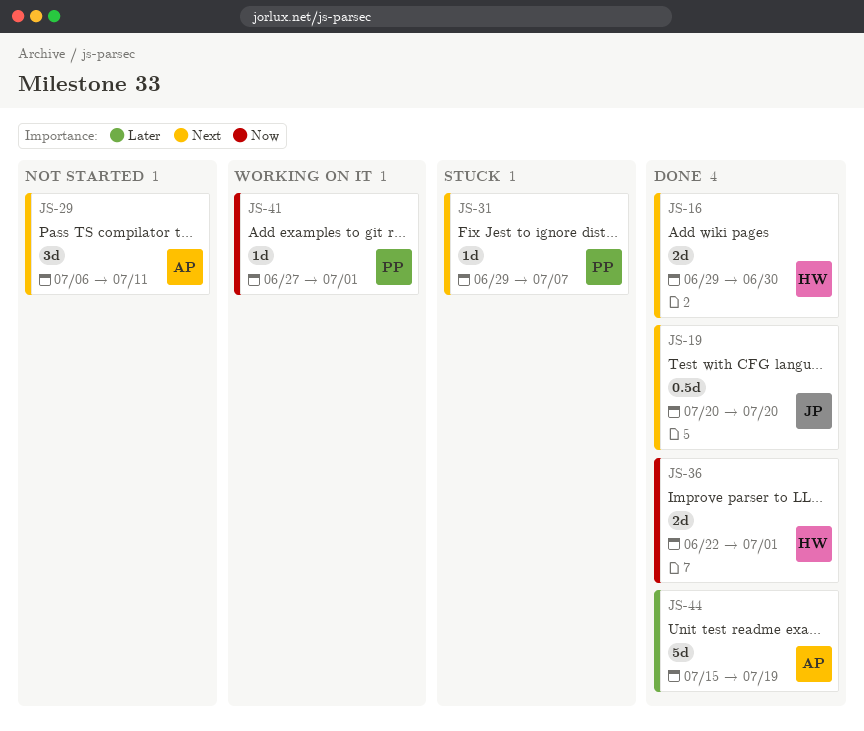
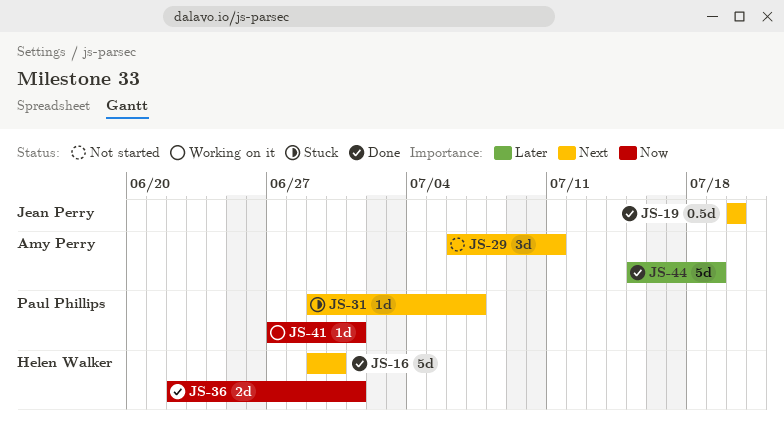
JS-16, estimate: 2d -> 5d

